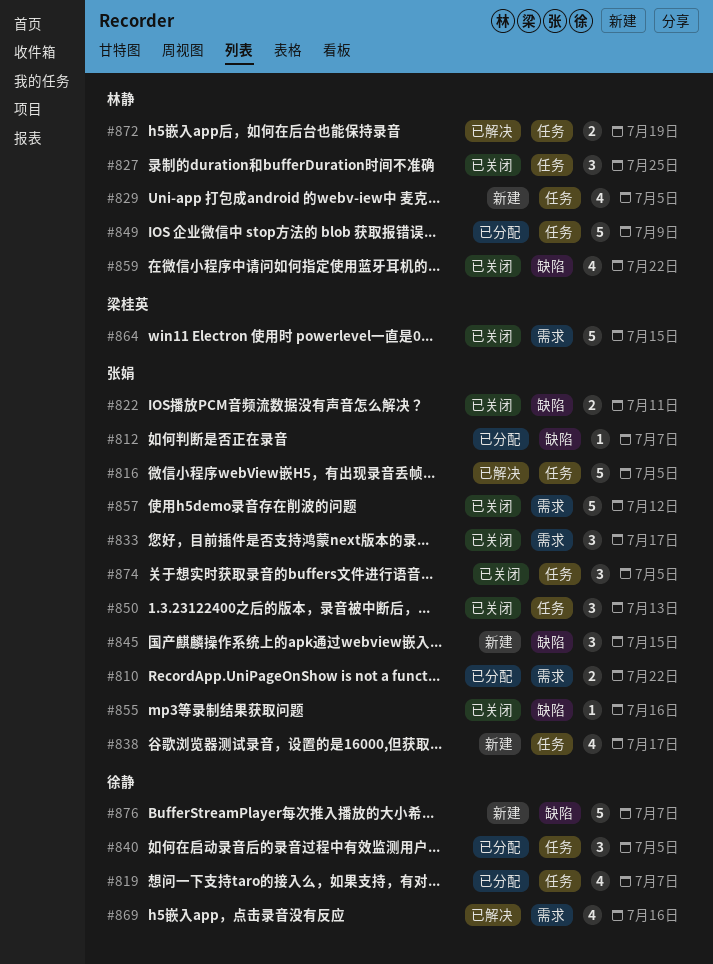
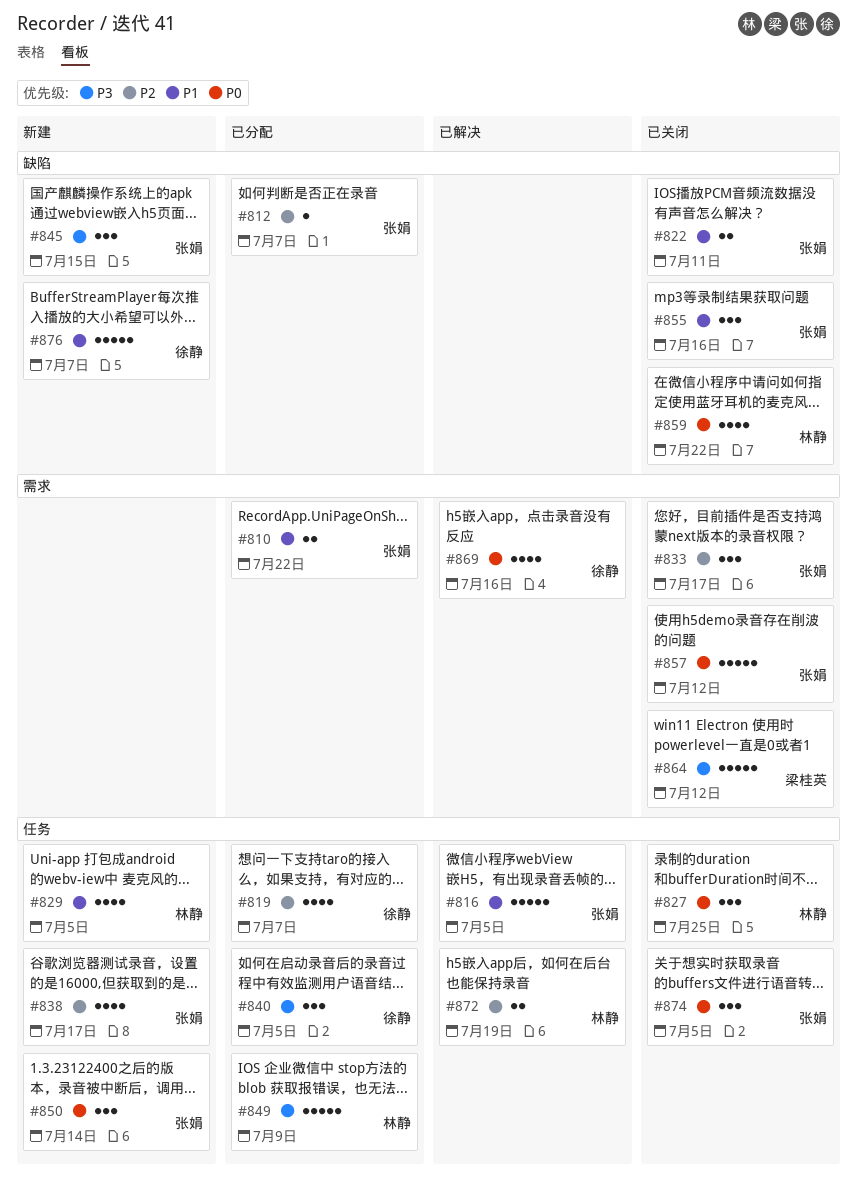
#850, status: 已关闭 -> 新建
#850, due: Jul 13 -> Jul 14
#855, estimate: 1 -> 3
#864, due: Jul 15 -> Jul 12

